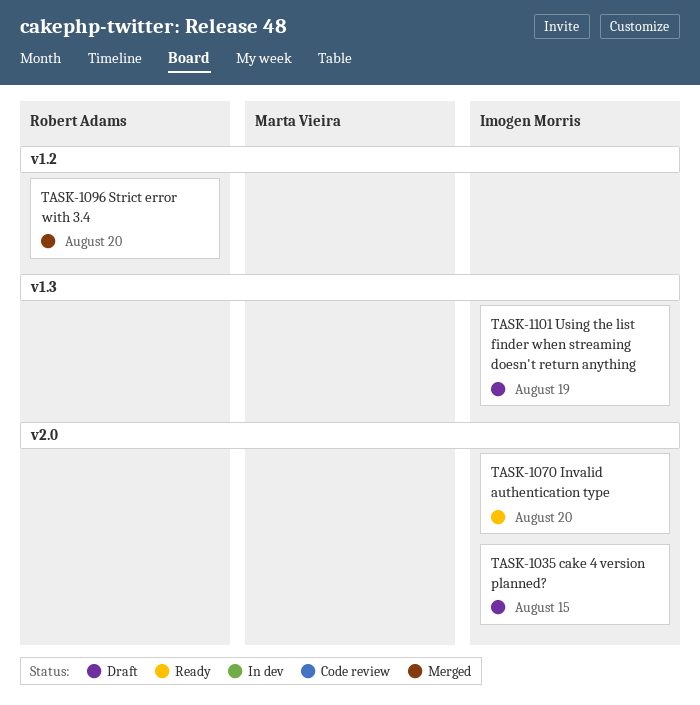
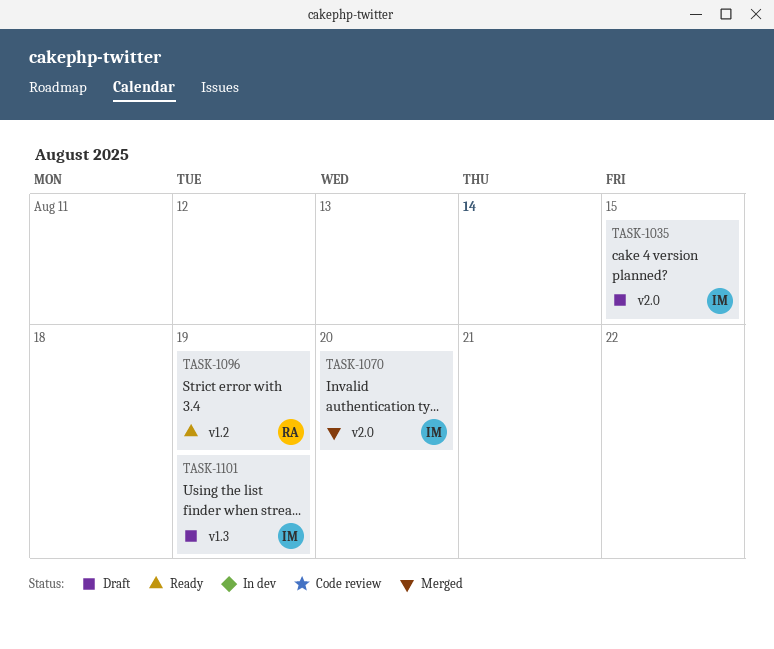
TASK-1070, status: Ready -> Merged
TASK-1096, status: Merged -> Ready
TASK-1096, due: Aug 20 -> Aug 19

